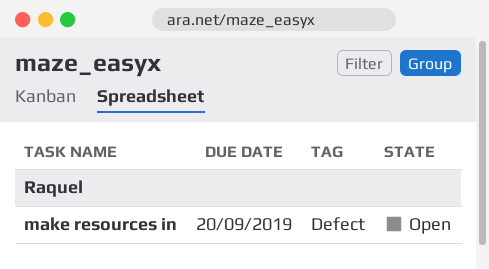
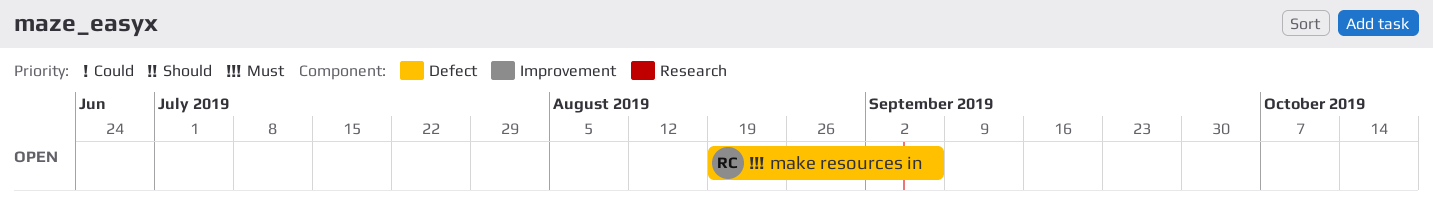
make resources in, due: Sep 20 -> Sep 6

